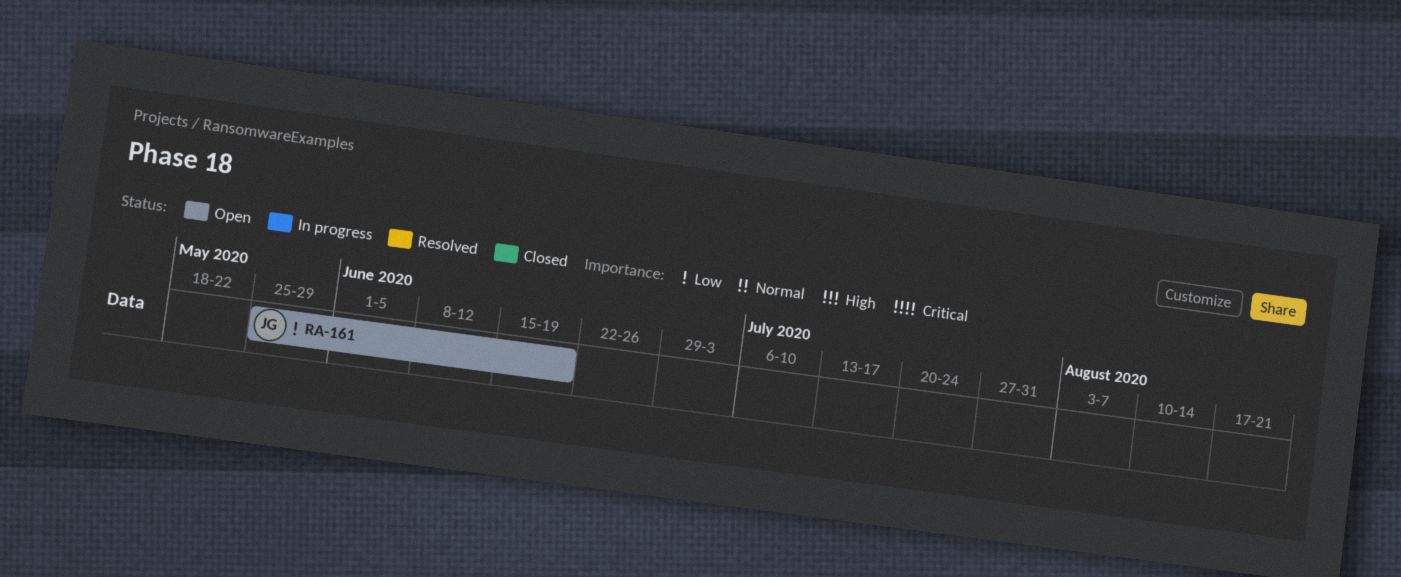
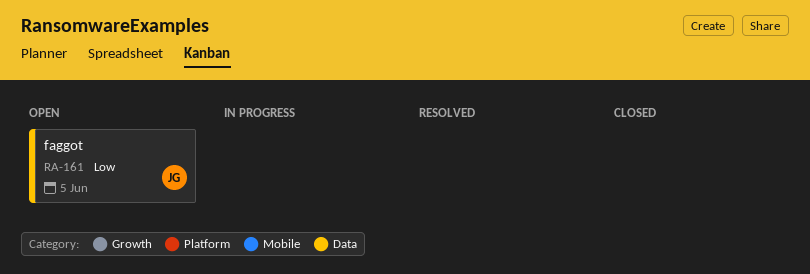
RA-161, due: Jun 19 -> Jun 5

